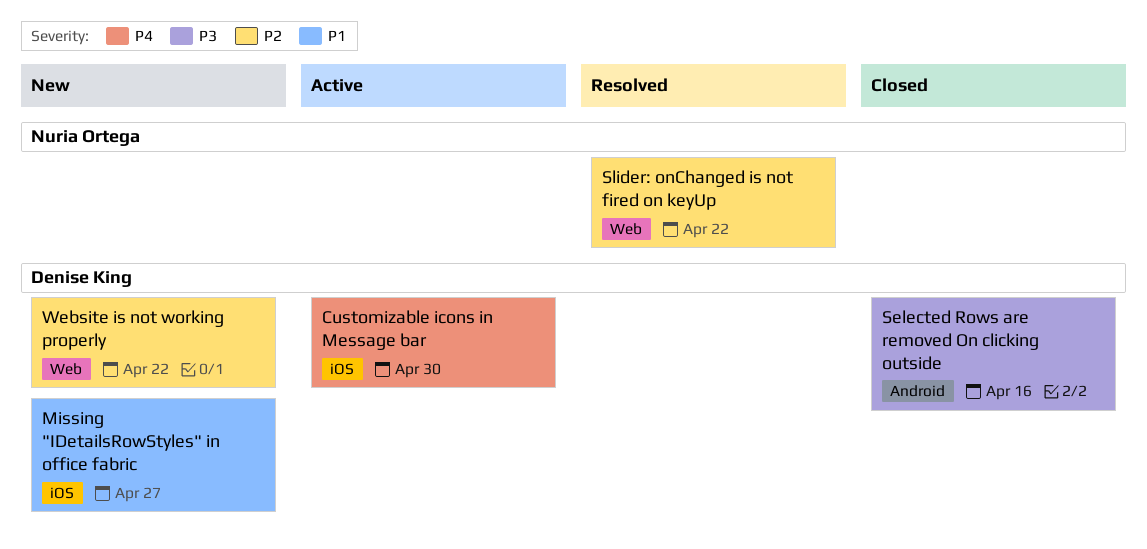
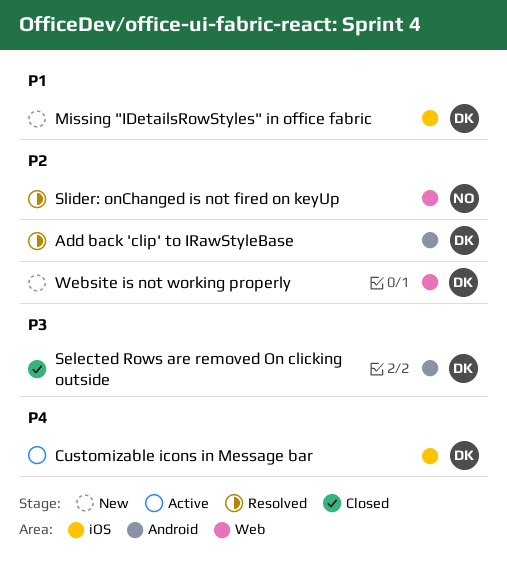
Add back 'clip' to IRawStyleBase: none -> present

